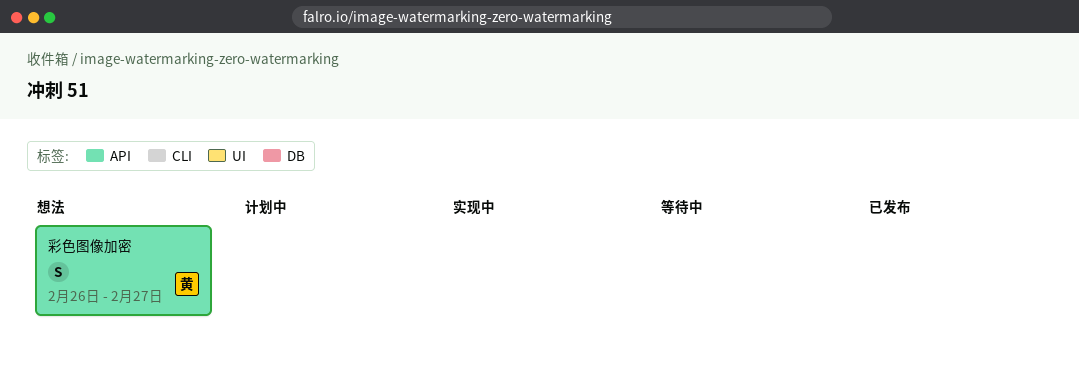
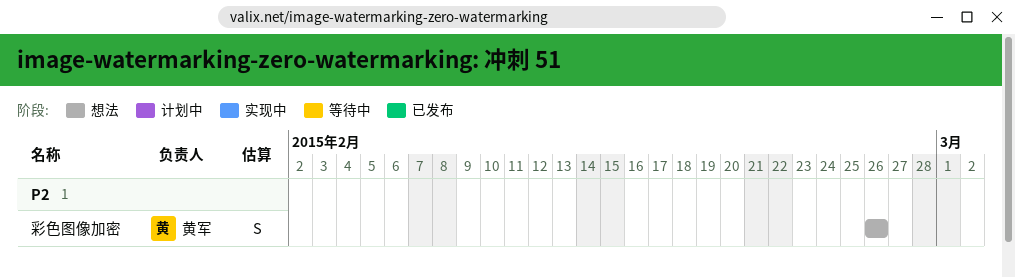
彩色图像加密, due: Feb 27 -> Feb 26

